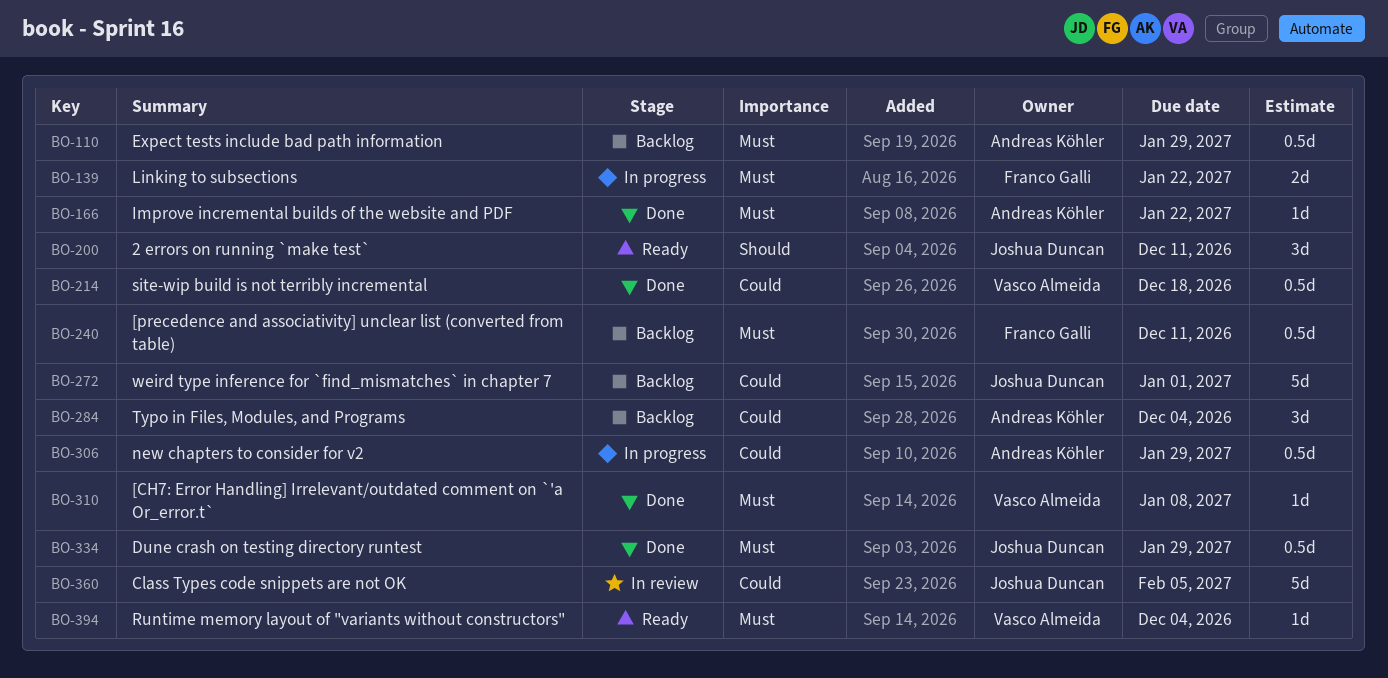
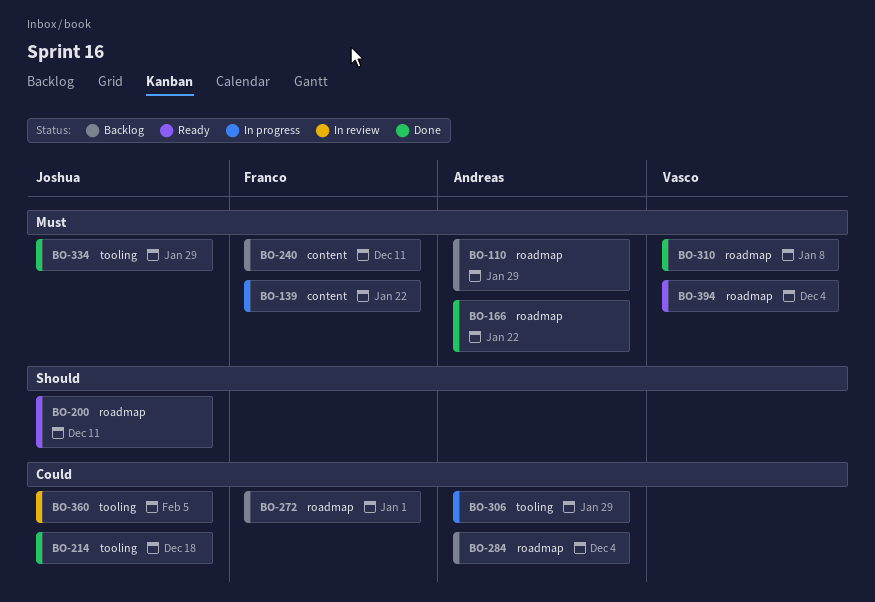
BO-214, owner: Vasco Almeida -> Joshua Duncan
BO-272, owner: Joshua Duncan -> Franco Galli

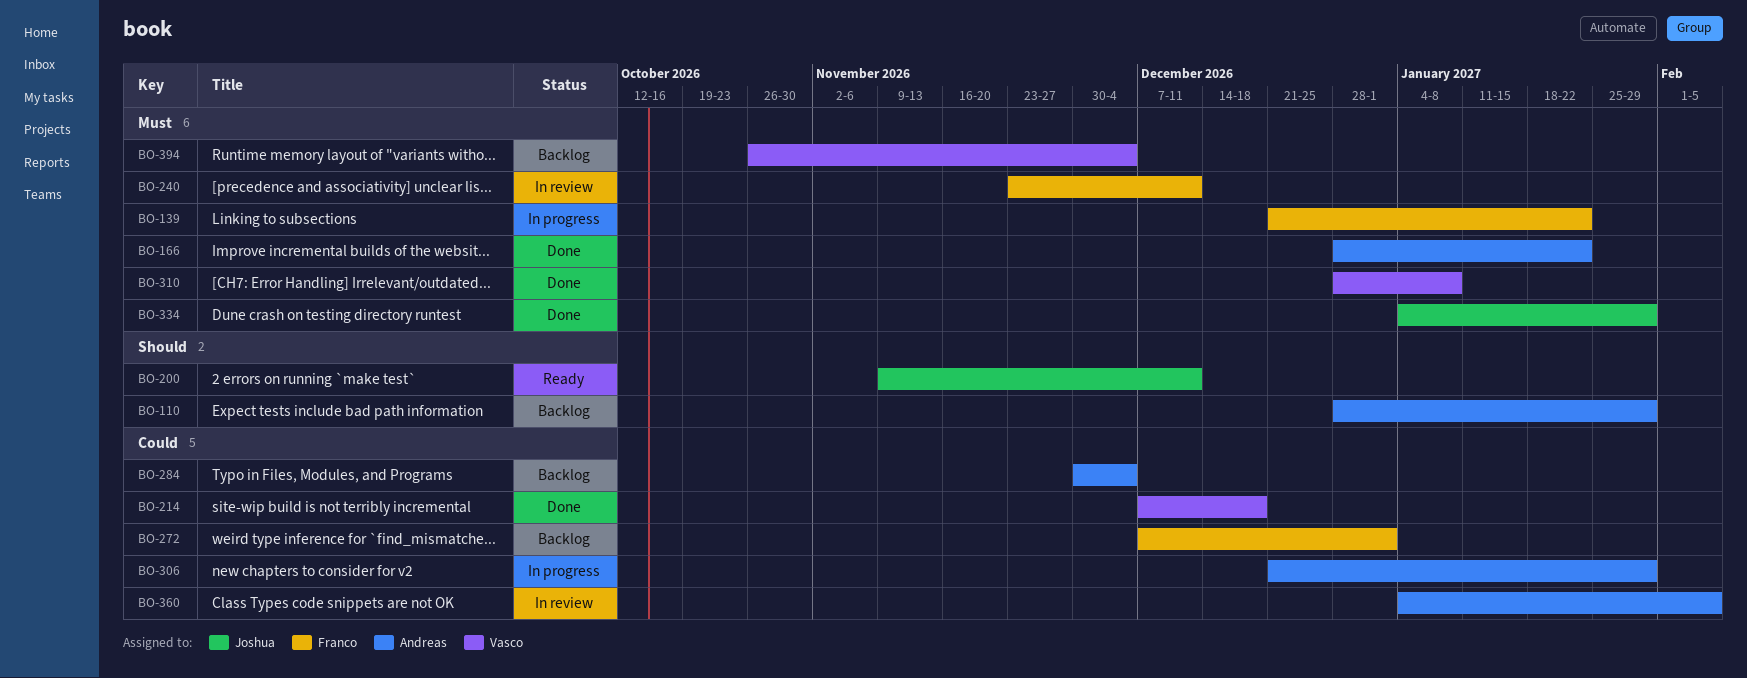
BO-110, priority: Must -> Should
BO-214, owner: Joshua -> Vasco
BO-240, status: Backlog -> In review
BO-360, owner: Joshua -> Andreas
BO-394, status: Ready -> Backlog

